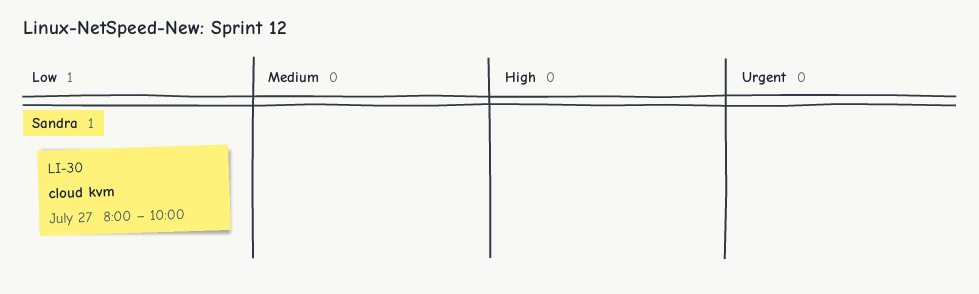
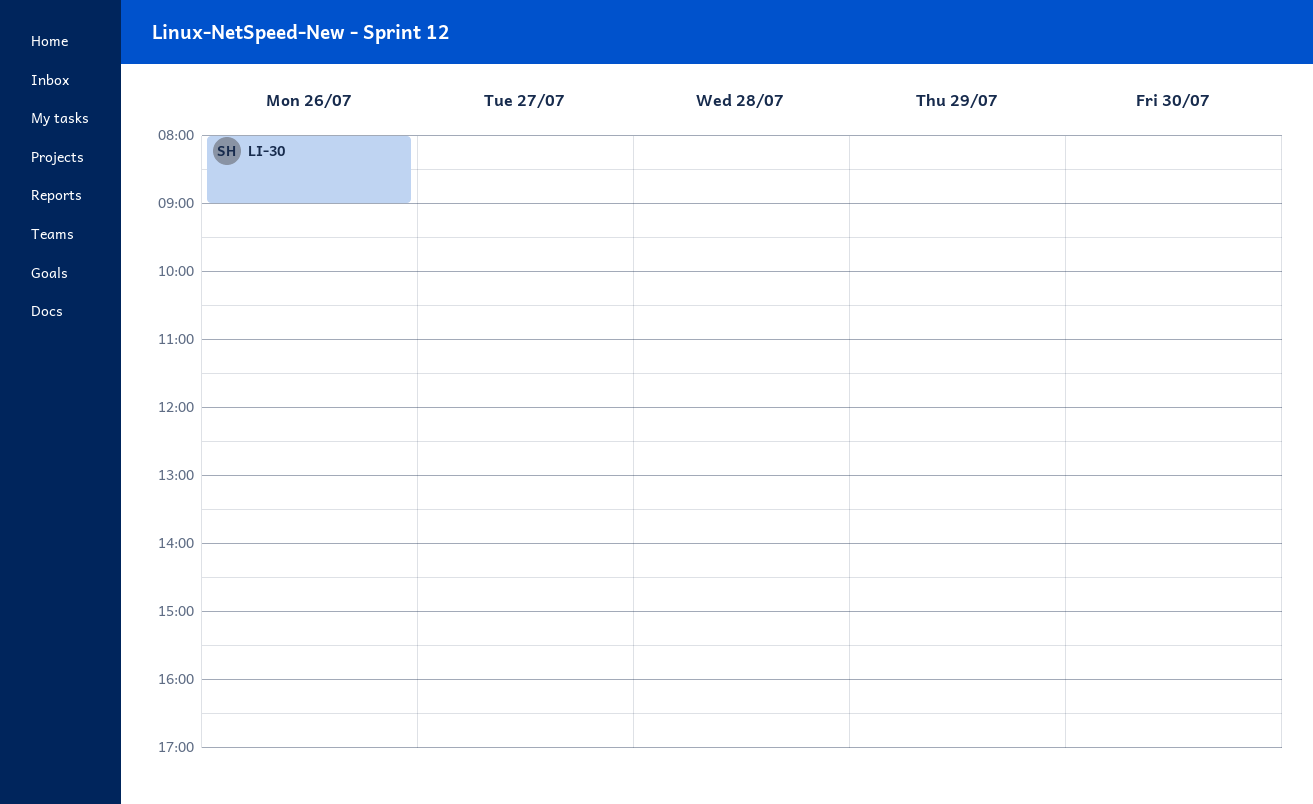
LI-30, day: Jul 27 -> Jul 26
LI-30, ends: 10:00 -> 09:00

